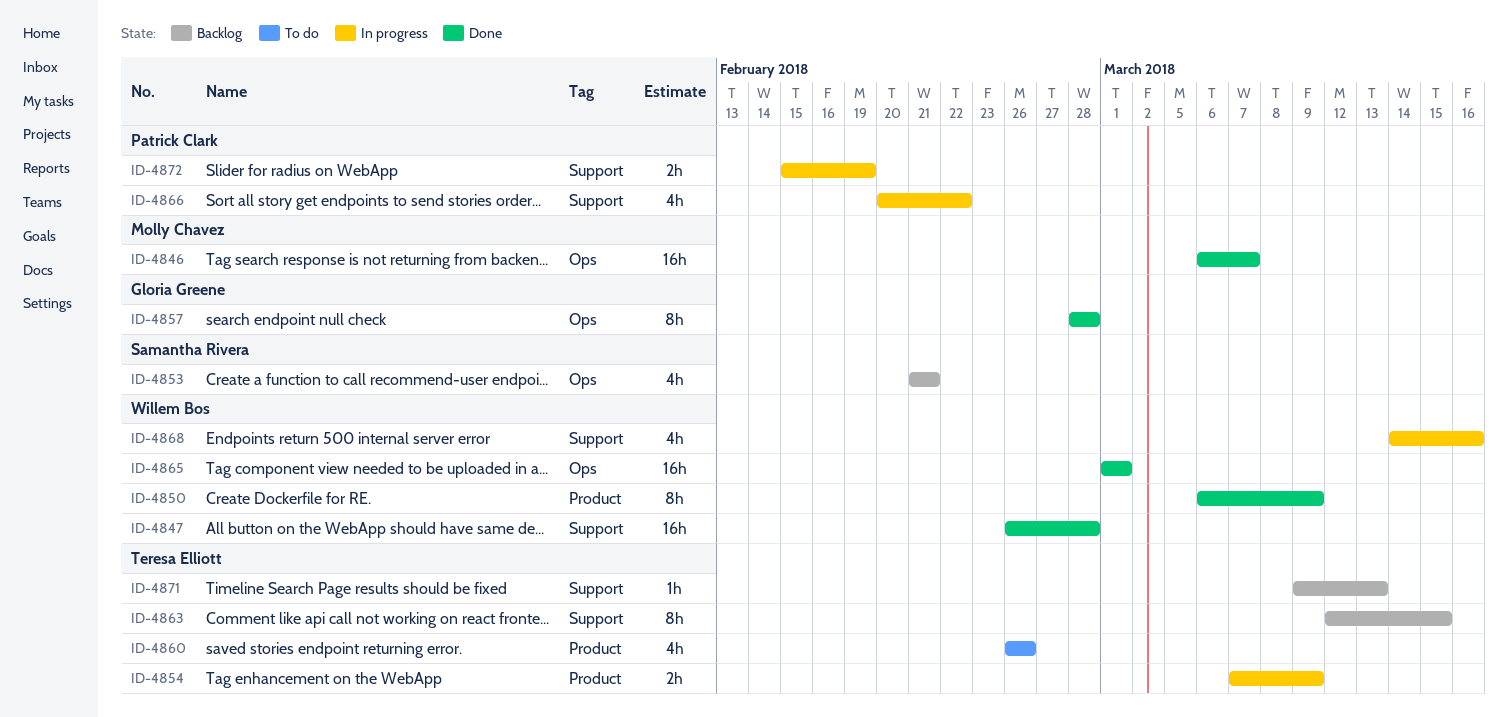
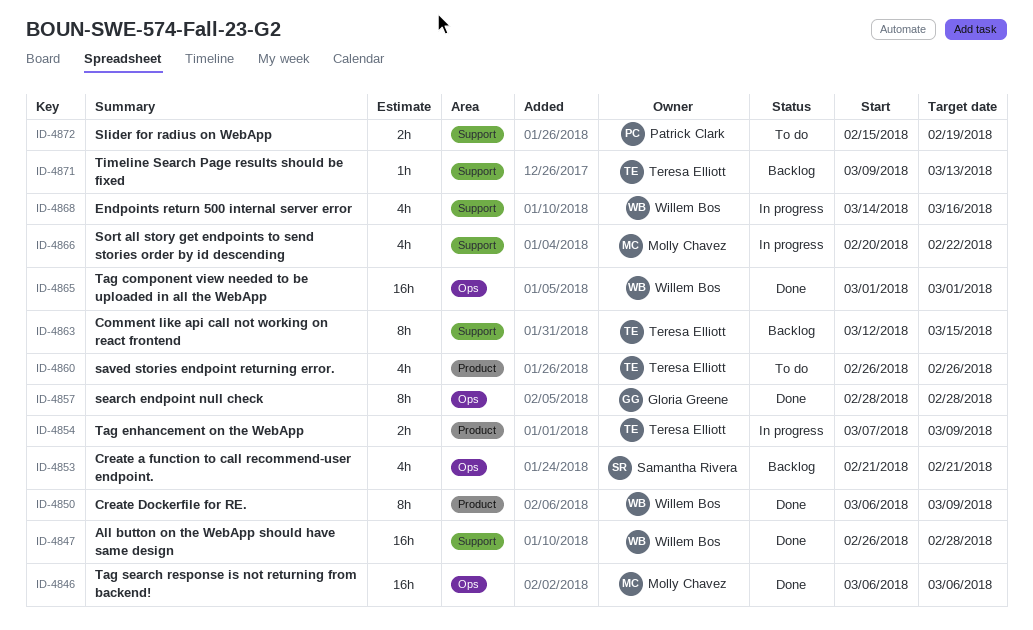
ID-4846, due: Mar 7 -> Mar 6
ID-4866, owner: Patrick Clark -> Molly Chavez
ID-4872, status: In progress -> To do

